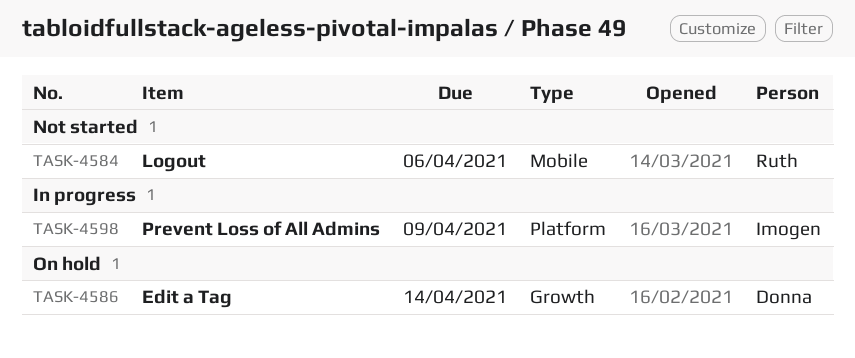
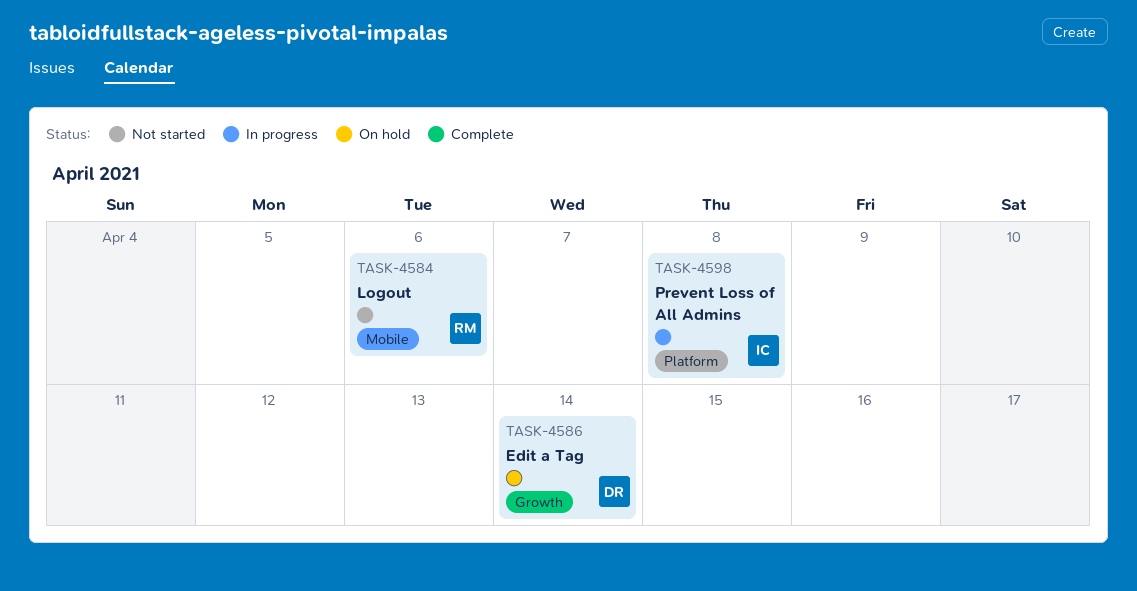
TASK-4598, due: Apr 9 -> Apr 8

